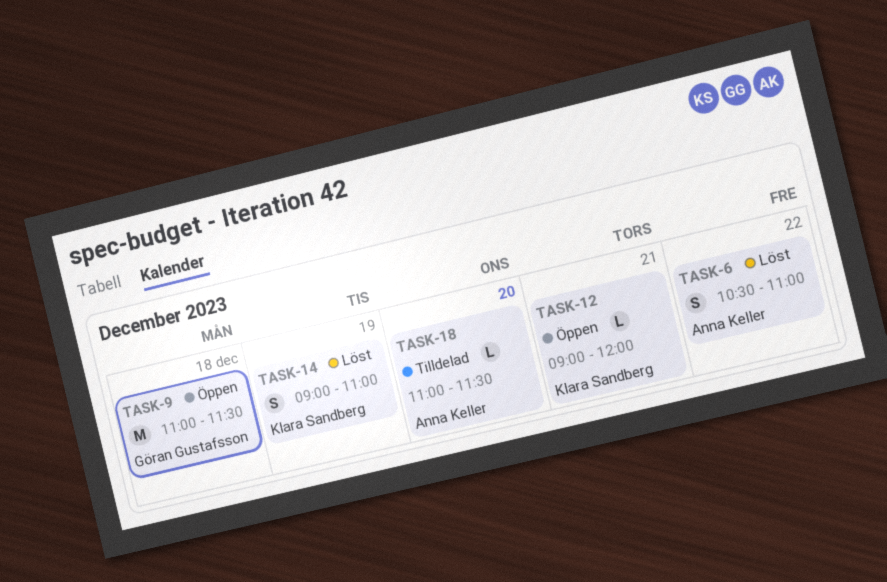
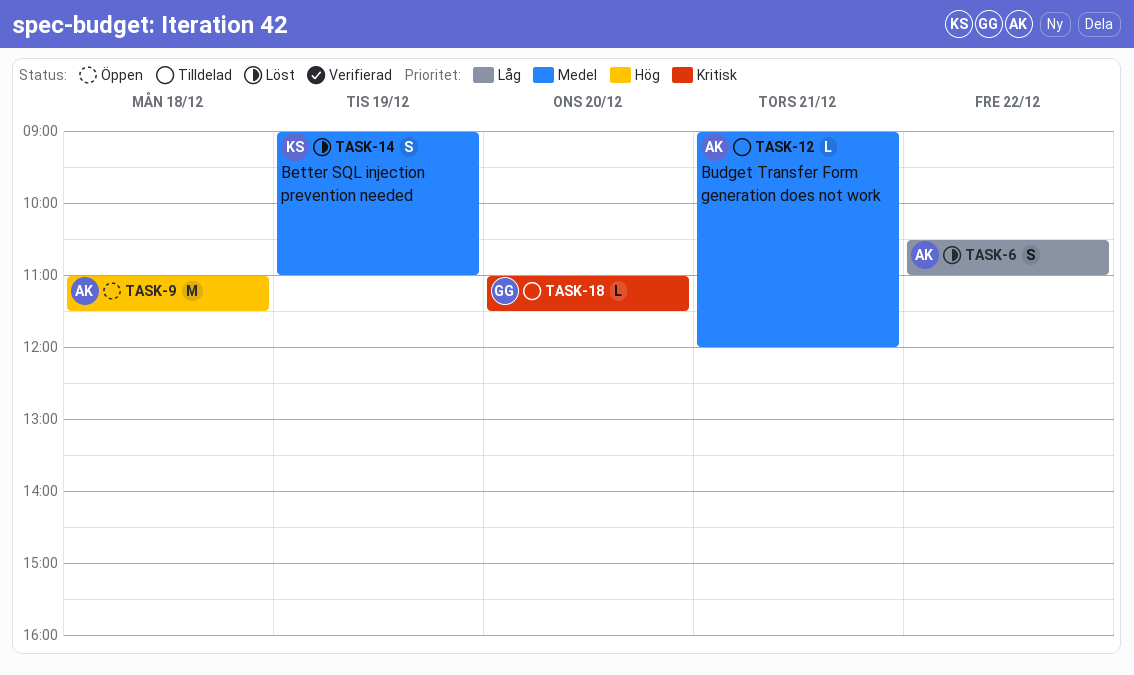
TASK-9, owner: Göran Gustafsson -> Anna Keller
TASK-12, status: Öppen -> Tilldelad
TASK-12, owner: Klara Sandberg -> Anna Keller
TASK-18, owner: Anna Keller -> Göran Gustafsson

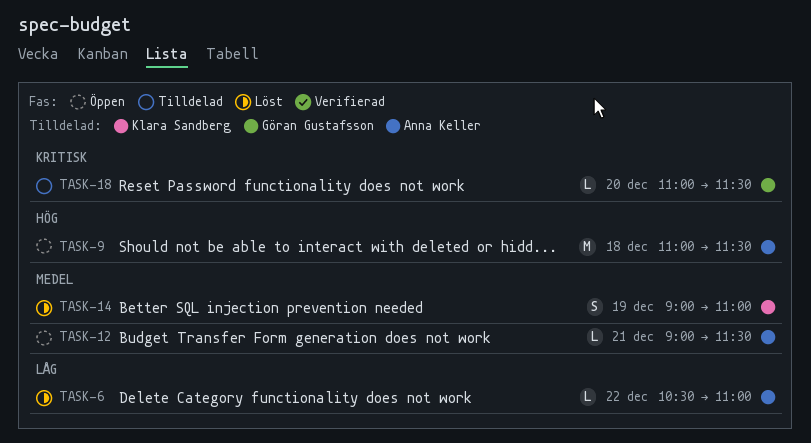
TASK-6, estimate: S -> L
TASK-12, status: Tilldelad -> Öppen
TASK-12, ends: 12:00 -> 11:30

